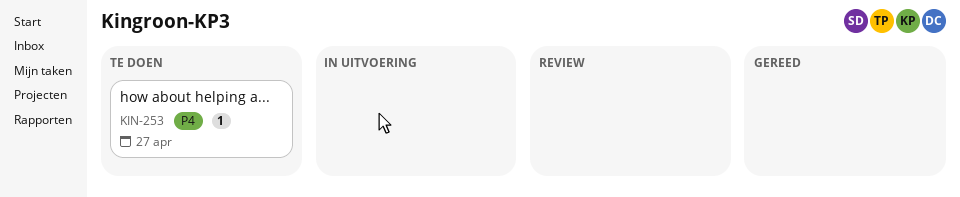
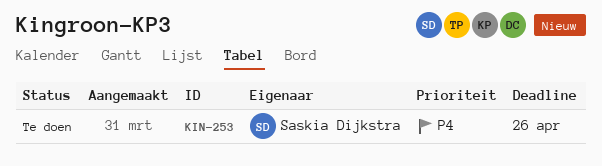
KIN-253, due: Apr 27 -> Apr 26

